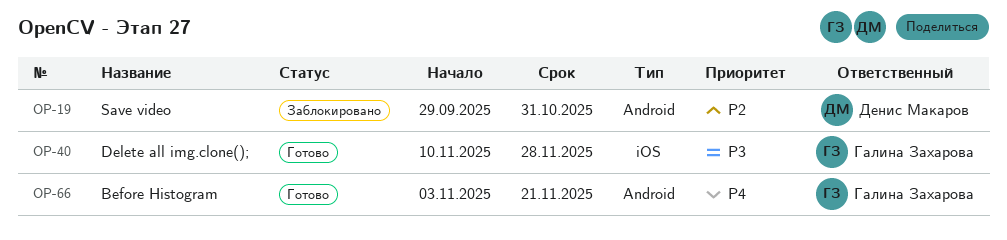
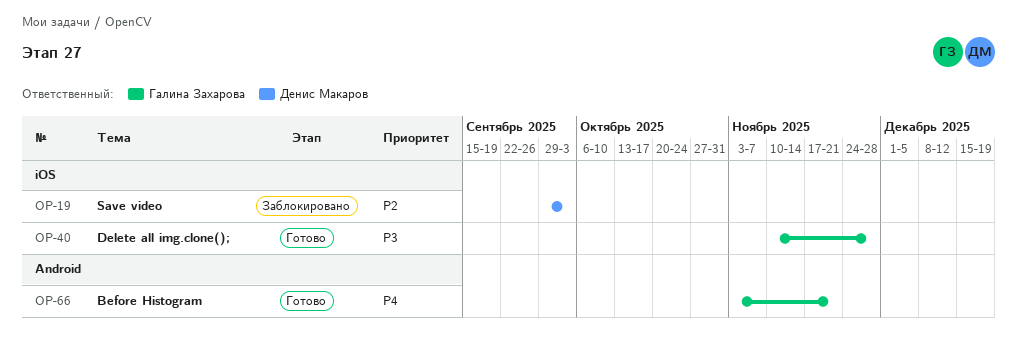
OP-19, label: Android -> iOS
OP-19, due: Oct 31 -> Oct 3

